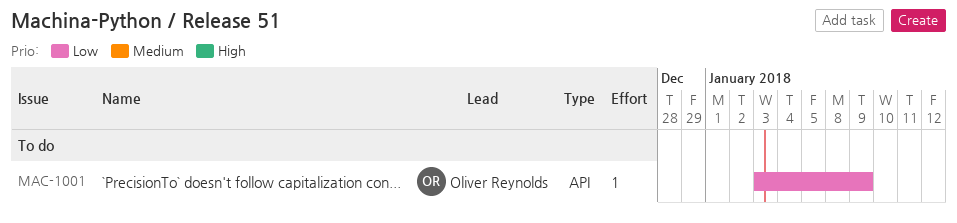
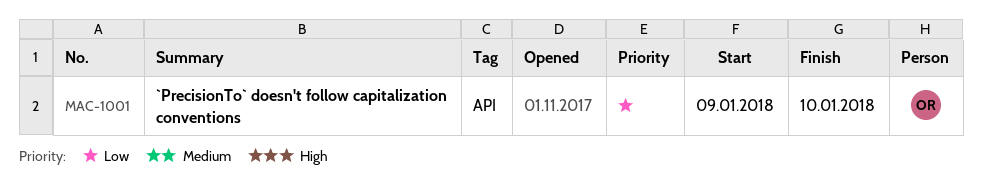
MAC-1001, start: Jan 3 -> Jan 9
MAC-1001, due: Jan 9 -> Jan 10

